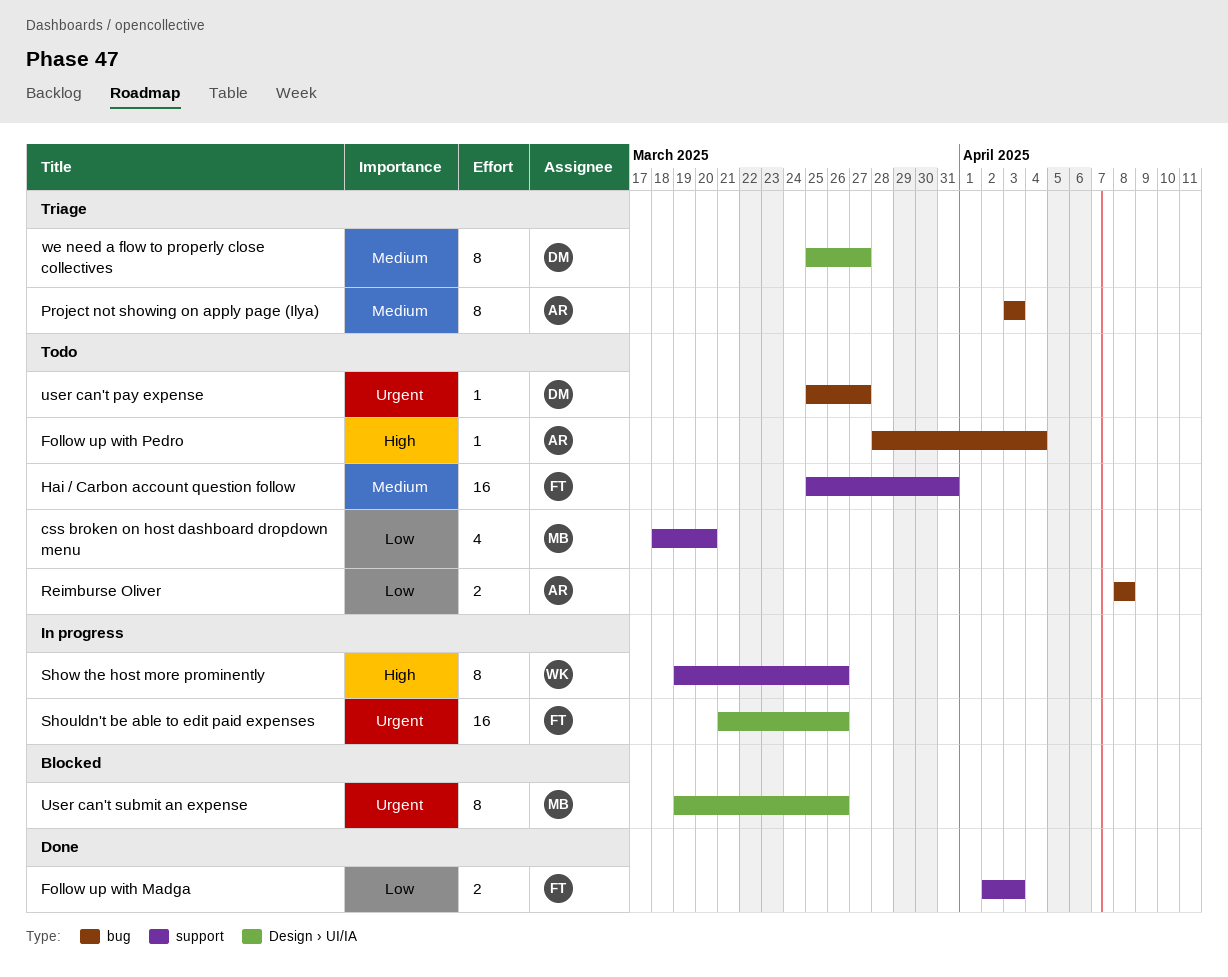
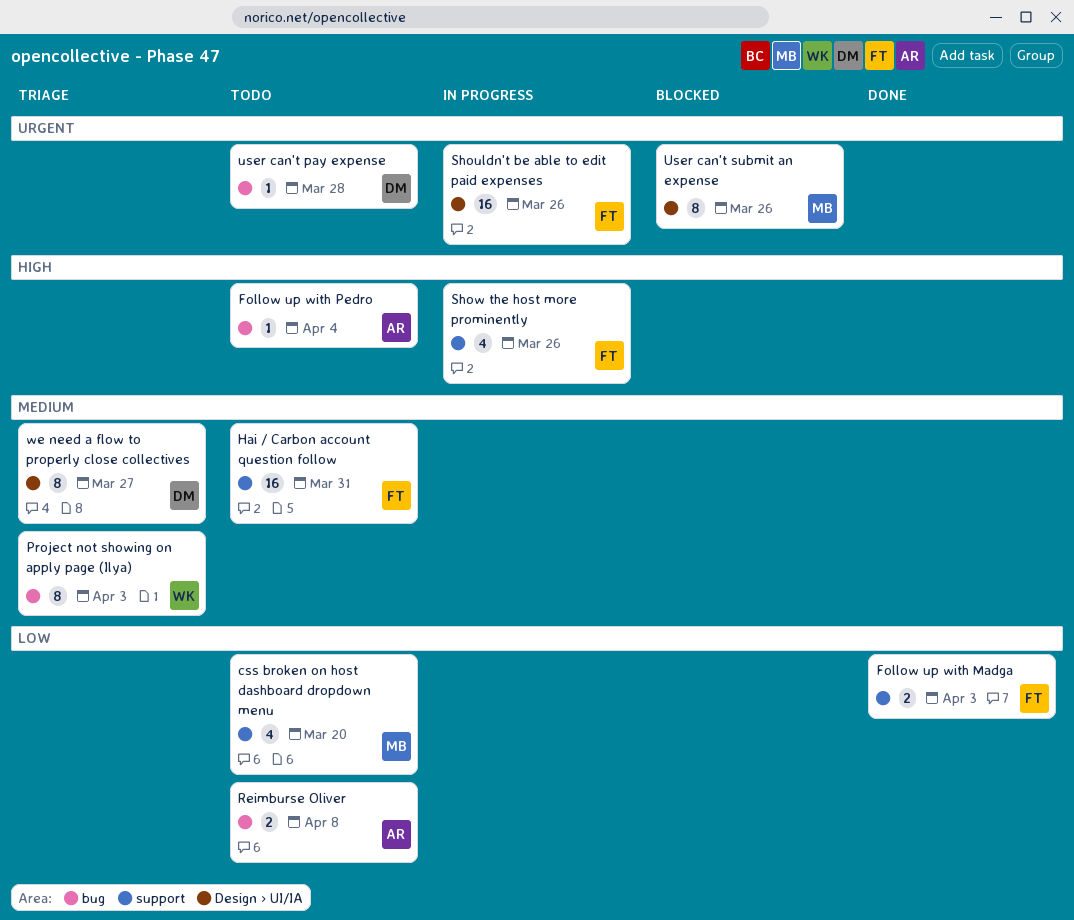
Project not showing on apply page (Ilya), owner: AR -> WK
Show the host more prominently, owner: WK -> FT
Show the host more prominently, estimate: 8 -> 4
user can't pay expense, due: Mar 27 -> Mar 28

